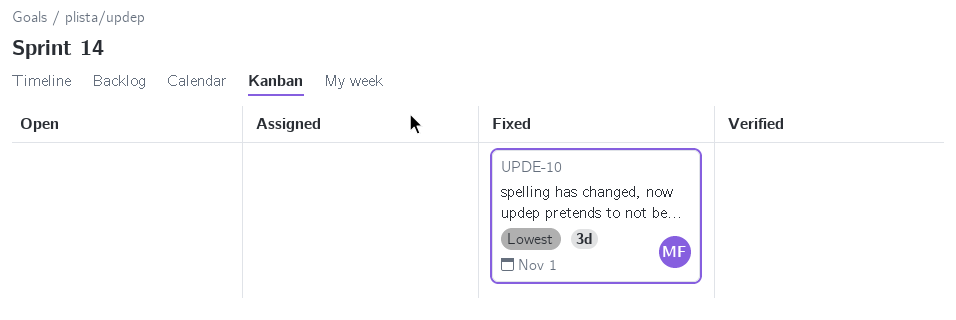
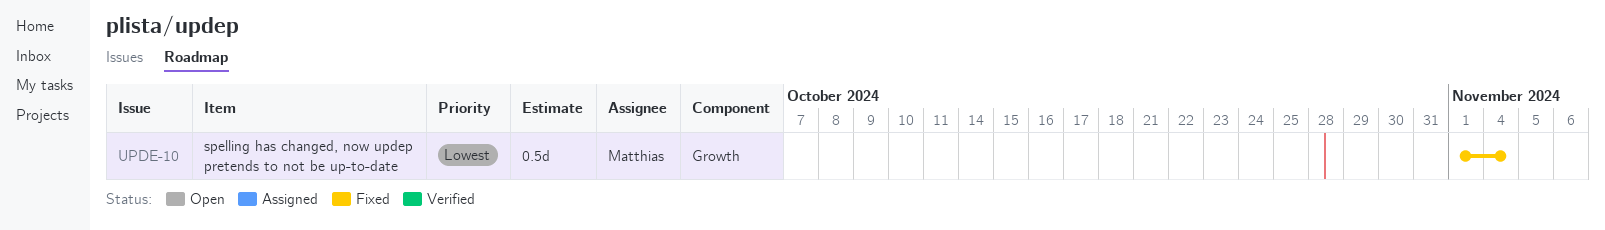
UPDE-10, estimate: 3d -> 0.5d
UPDE-10, due: Nov 1 -> Nov 4

